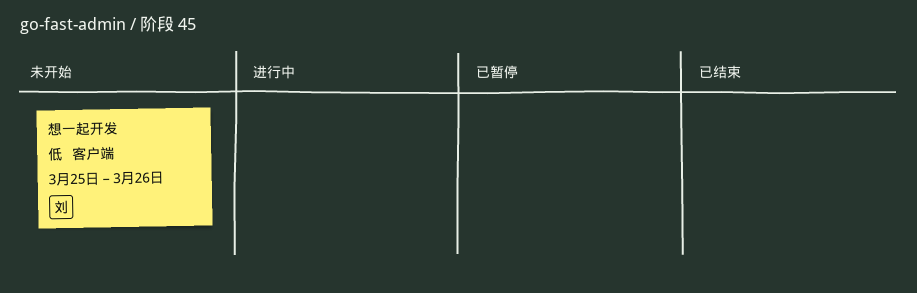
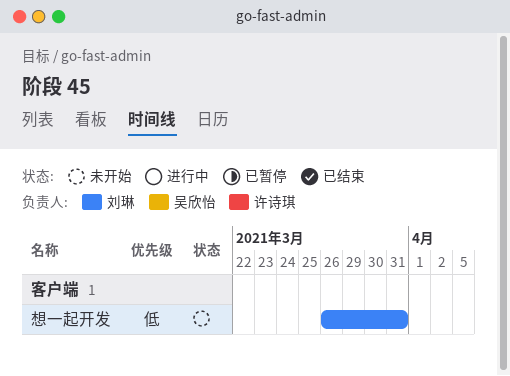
想一起开发, start: Mar 25 -> Mar 26
想一起开发, due: Mar 26 -> Mar 31

